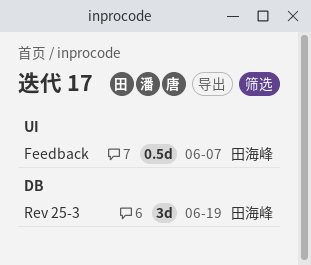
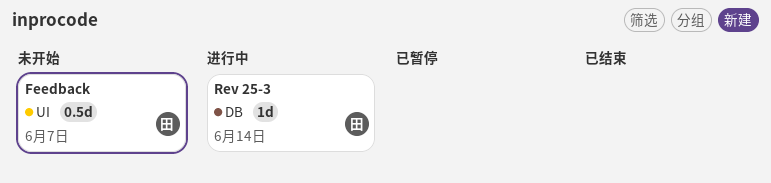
Rev 25-3, estimate: 3d -> 1d
Rev 25-3, due: Jun 19 -> Jun 14

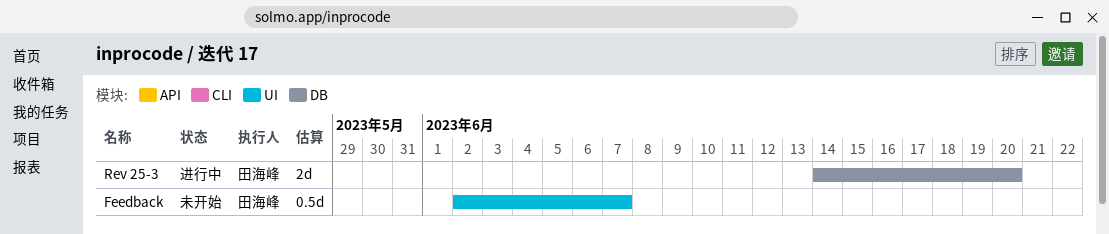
Rev 25-3, estimate: 1d -> 2d
Rev 25-3, due: Jun 14 -> Jun 20

